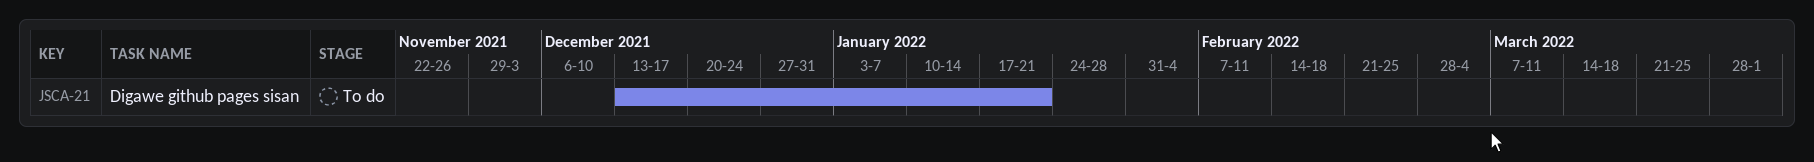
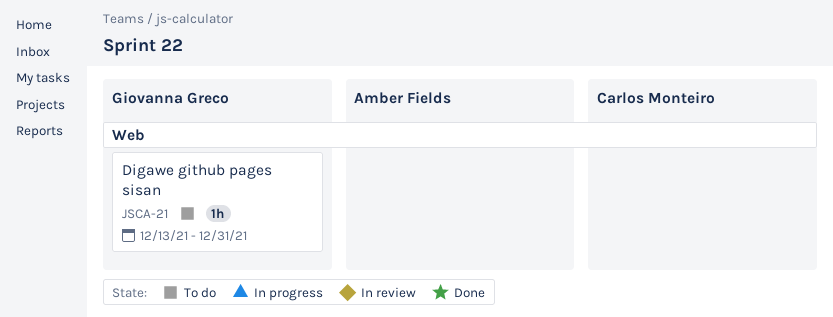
JSCA-21, due: Jan 21 -> Dec 31

